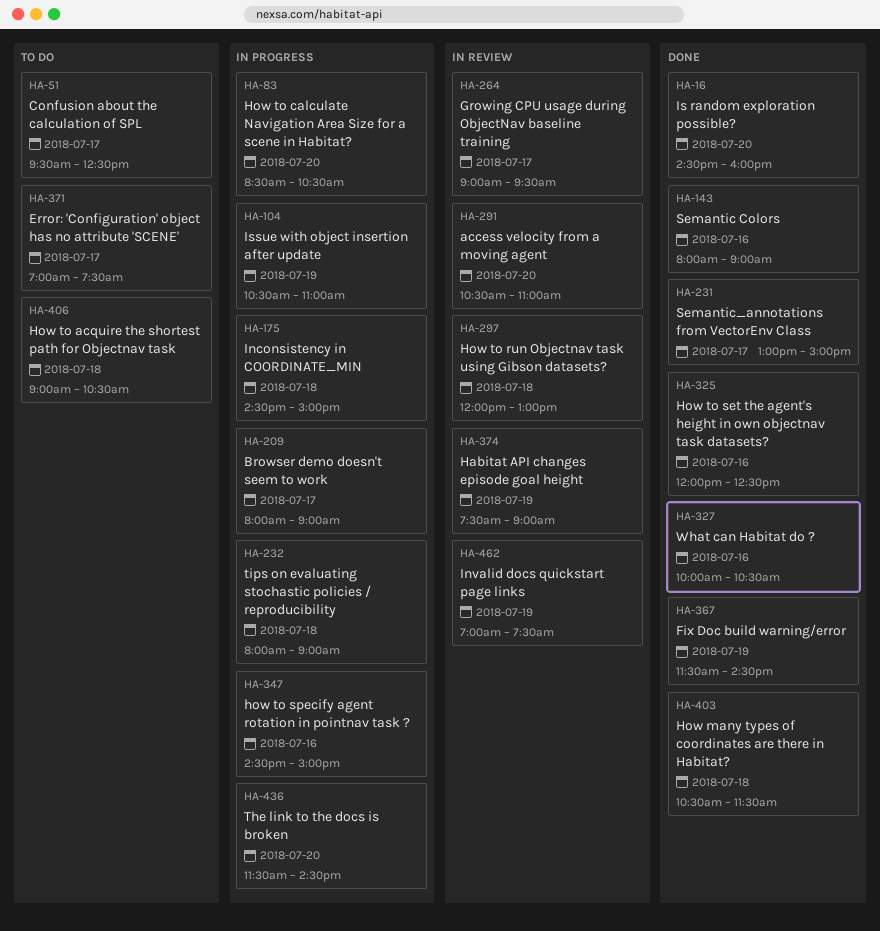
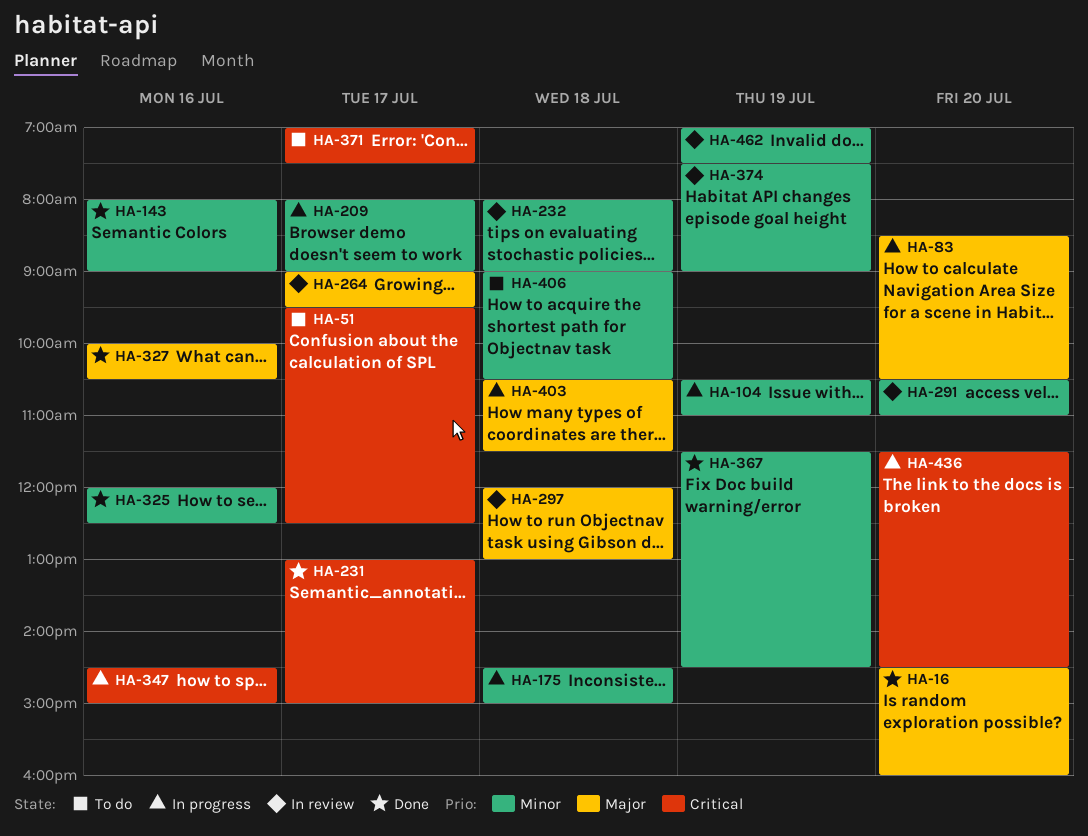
HA-232, status: In progress -> In review
HA-403, status: Done -> In progress

